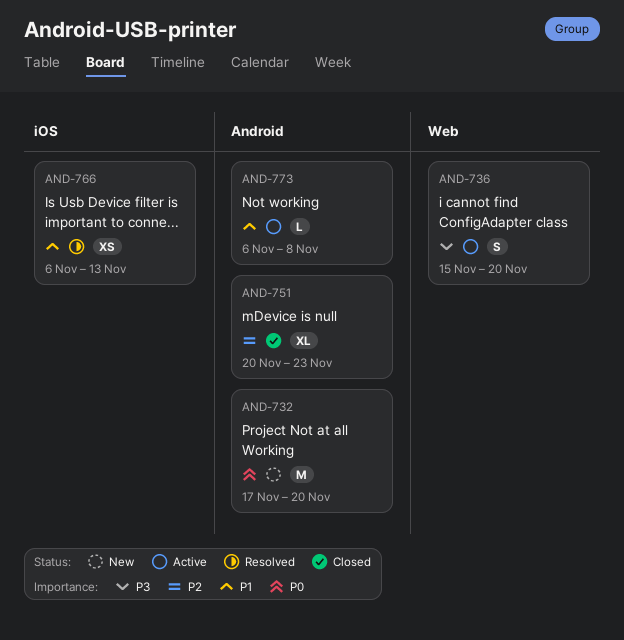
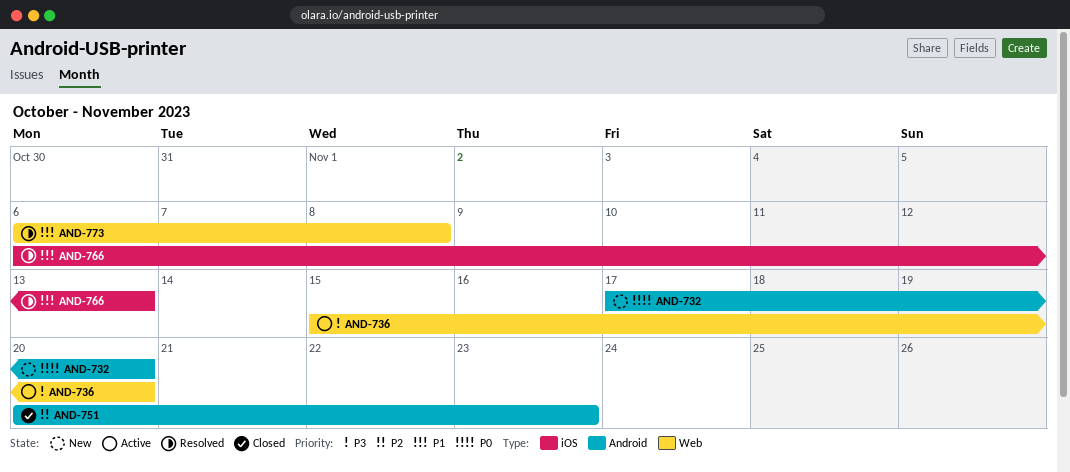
AND-773, status: Active -> Resolved
AND-773, label: Android -> Web

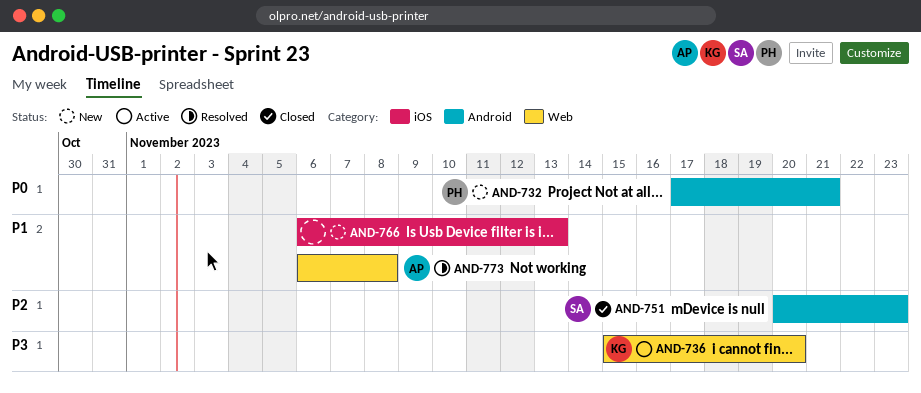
AND-732, due: Nov 20 -> Nov 21
AND-766, status: Resolved -> New

